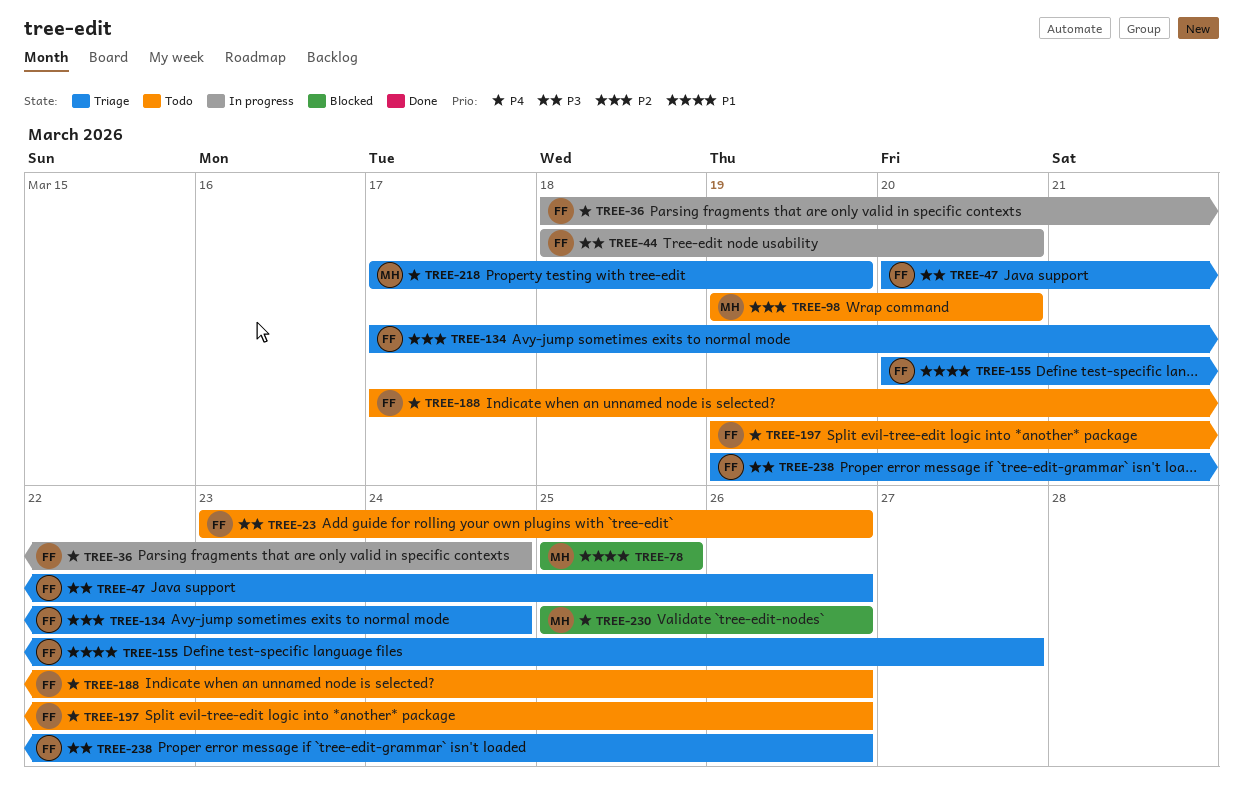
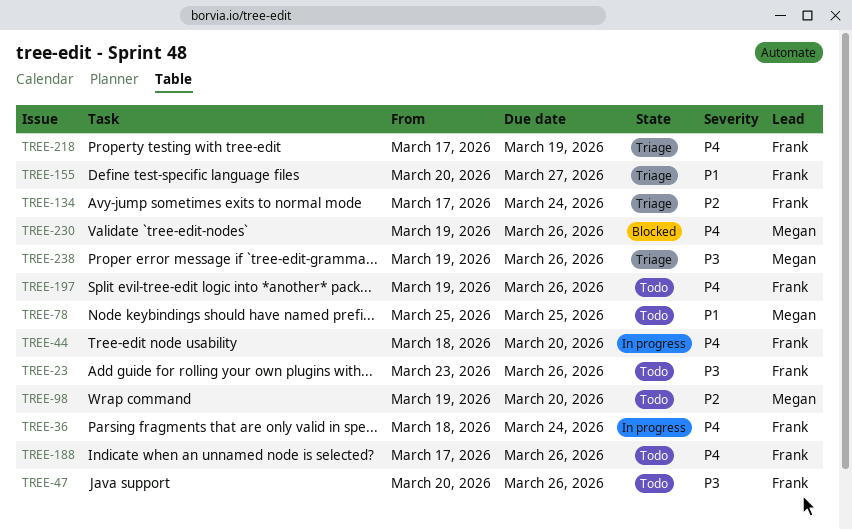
TREE-44, priority: P3 -> P4
TREE-47, status: Triage -> Todo
TREE-78, status: Blocked -> Todo
TREE-218, owner: Megan -> Frank
TREE-230, start: Mar 25 -> Mar 19
TREE-238, owner: Frank -> Megan

